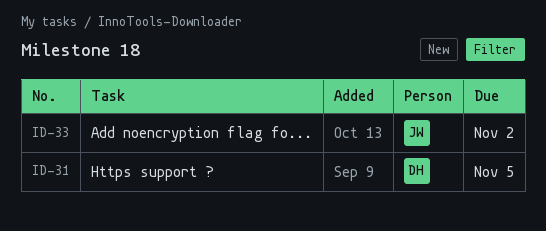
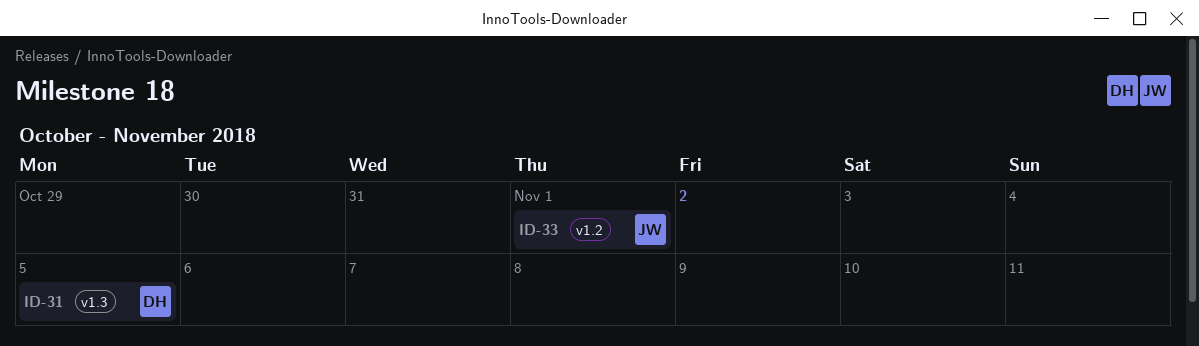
ID-33, due: Nov 2 -> Nov 1

